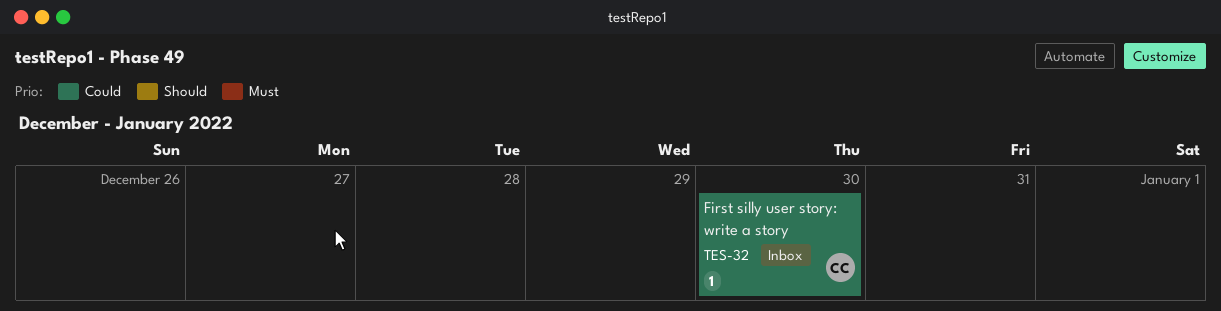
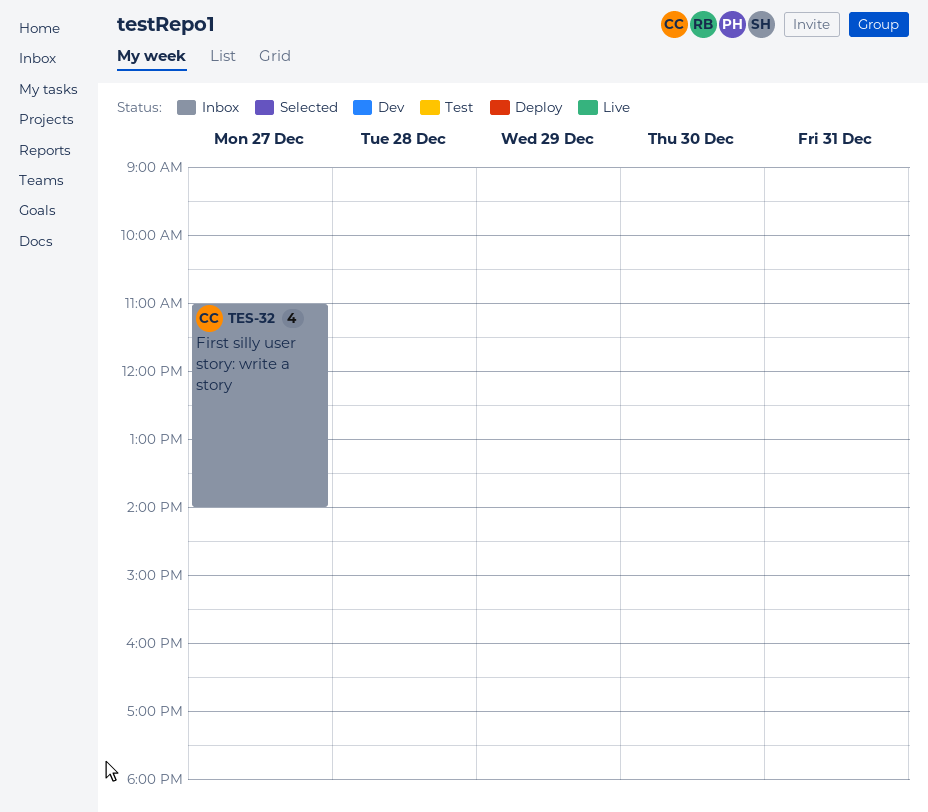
TES-32, estimate: 1 -> 4
TES-32, day: Dec 30 -> Dec 27

